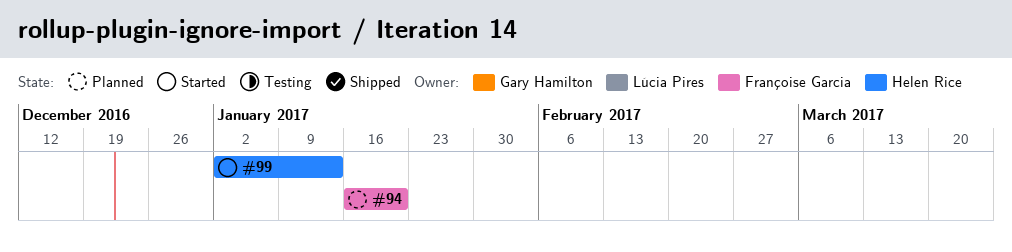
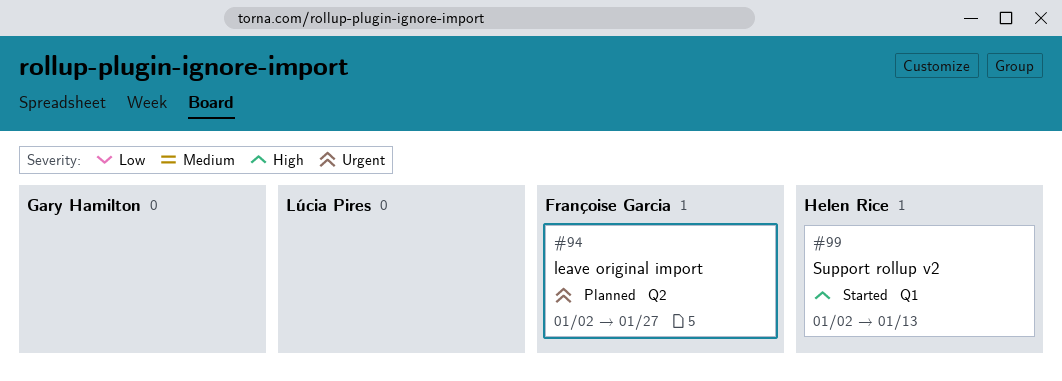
#94, start: Jan 16 -> Jan 2
#94, due: Jan 20 -> Jan 27

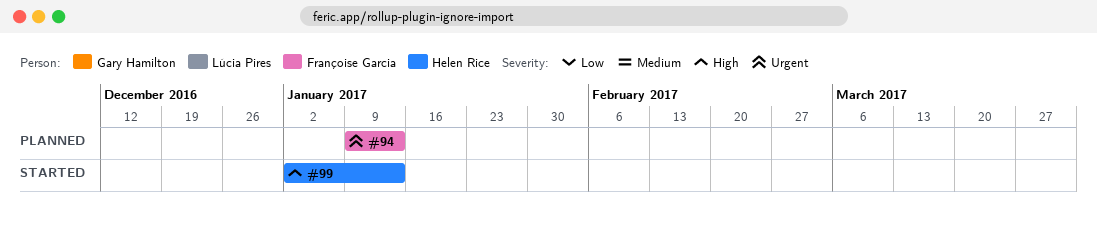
#94, start: Jan 2 -> Jan 9
#94, due: Jan 27 -> Jan 13

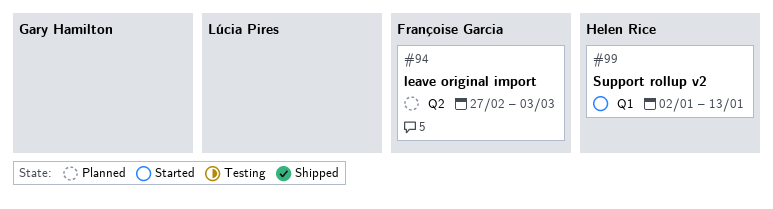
#94, start: Jan 9 -> Feb 27
#94, due: Jan 13 -> Mar 3

